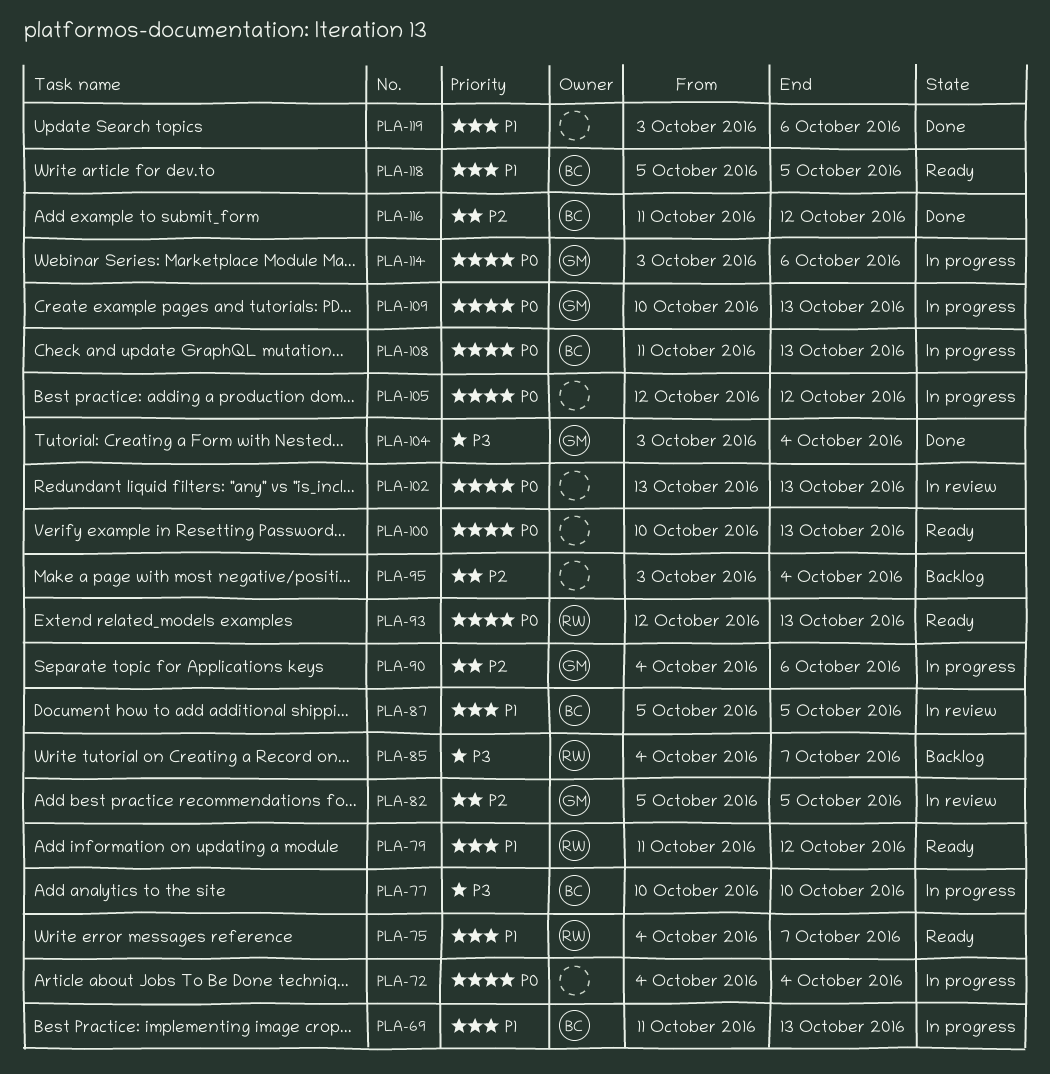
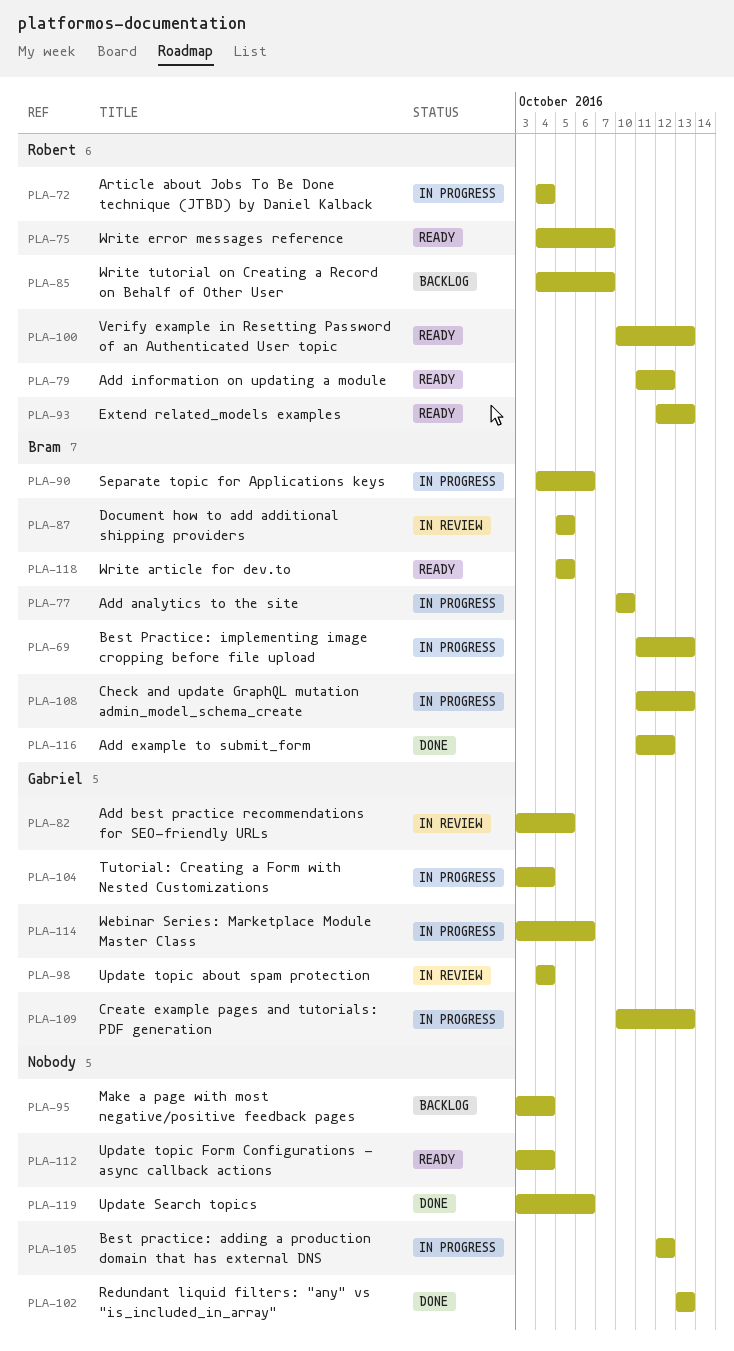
PLA-72, owner: none -> Robert
PLA-82, start: Oct 5 -> Oct 3
PLA-90, owner: Gabriel -> Bram
PLA-98: none -> present
PLA-100, owner: none -> Robert
PLA-102, status: In review -> Done
PLA-104, status: Done -> In progress
PLA-112: none -> present

